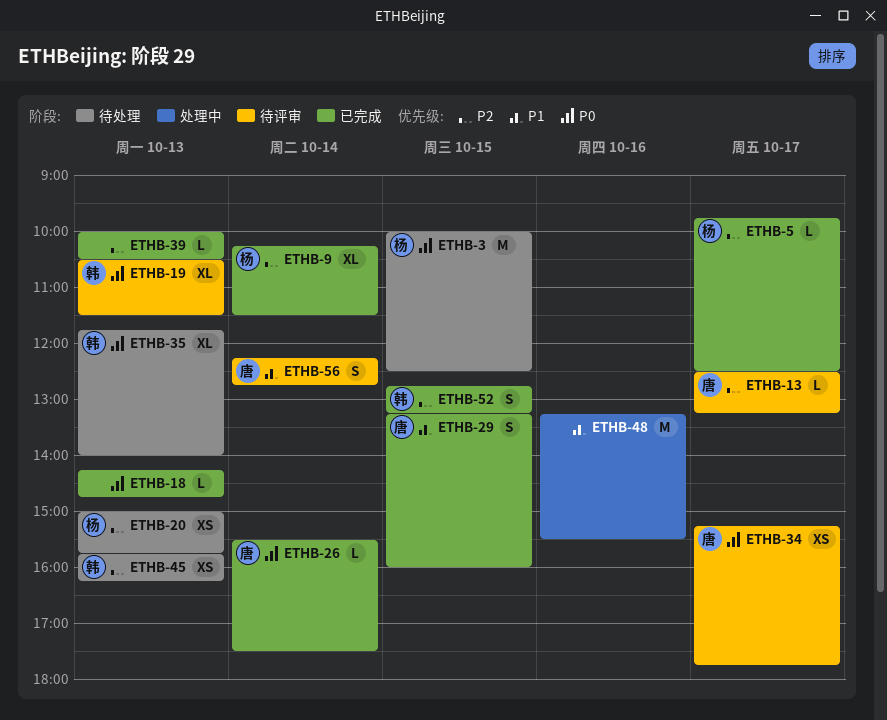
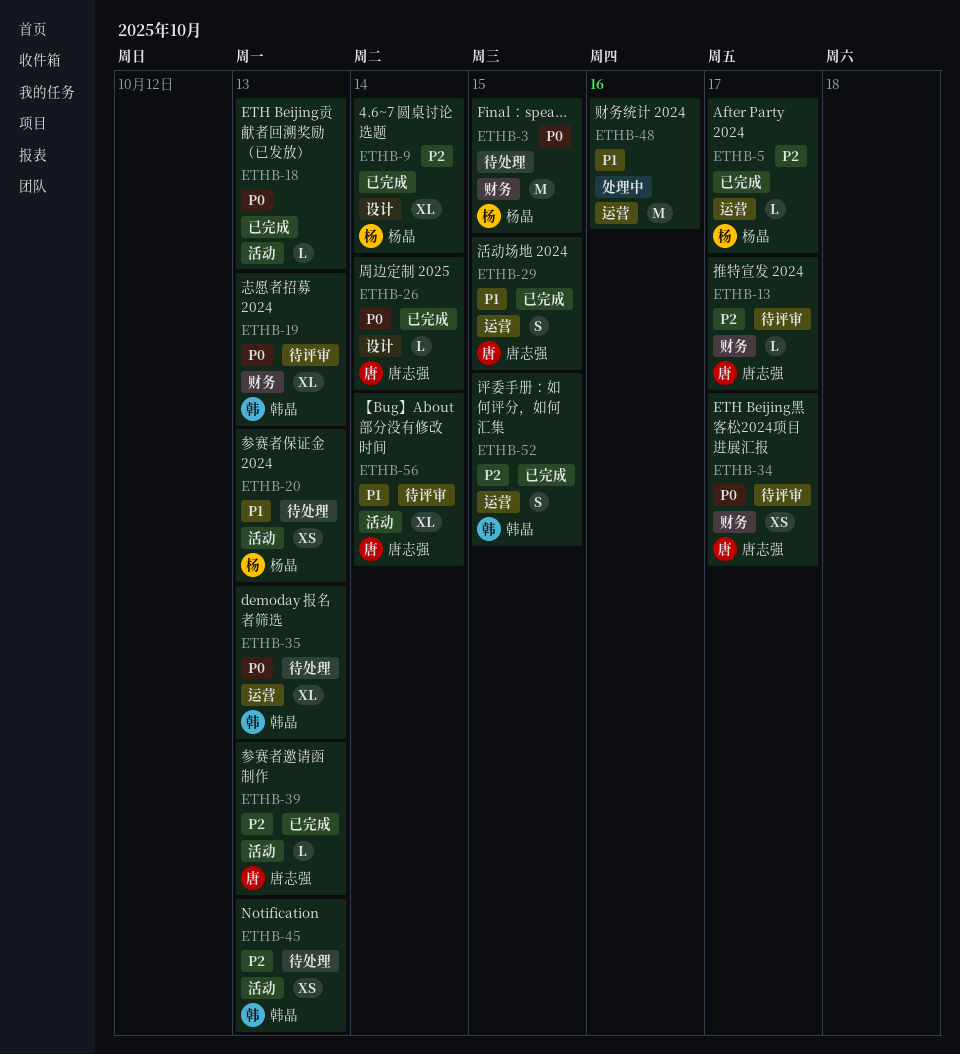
ETHB-20, priority: P2 -> P1
ETHB-39, owner: none -> 唐志强
ETHB-56, estimate: S -> XL

